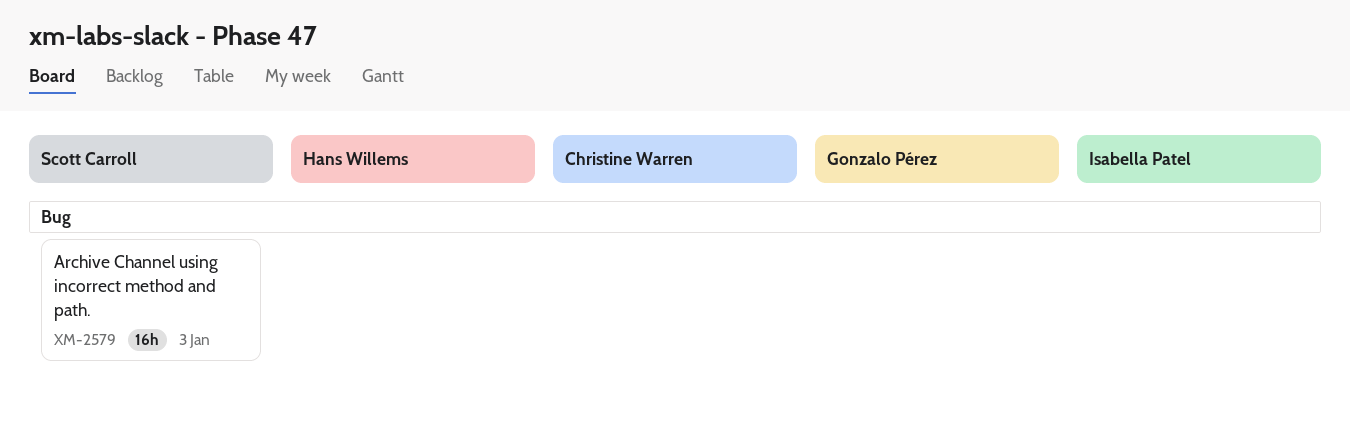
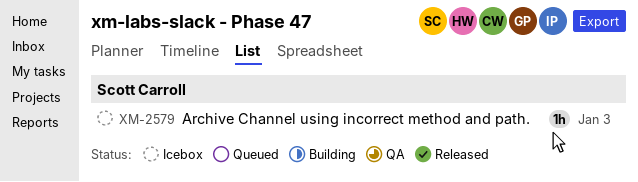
XM-2579, estimate: 16h -> 1h

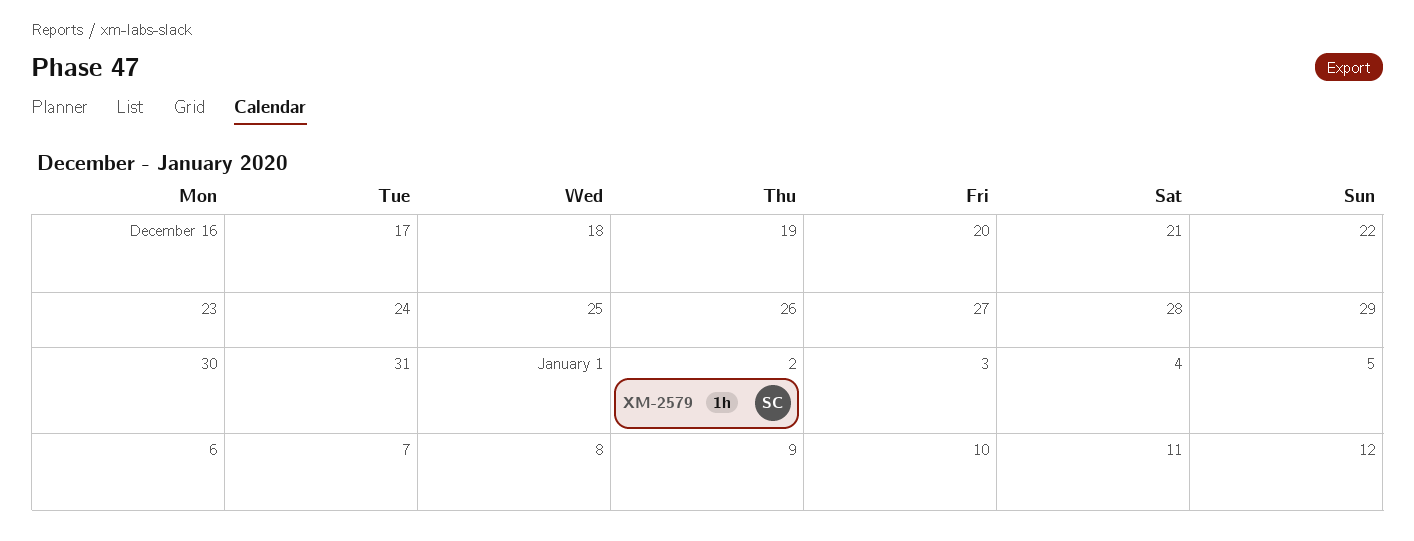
XM-2579, due: Jan 3 -> Jan 2

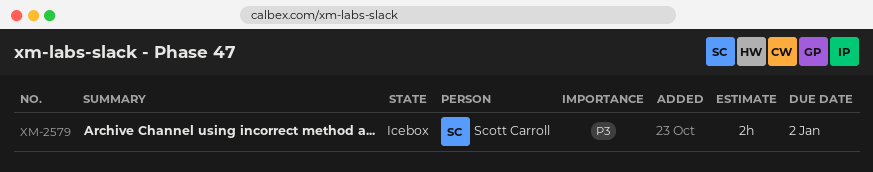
XM-2579, estimate: 1h -> 2h

